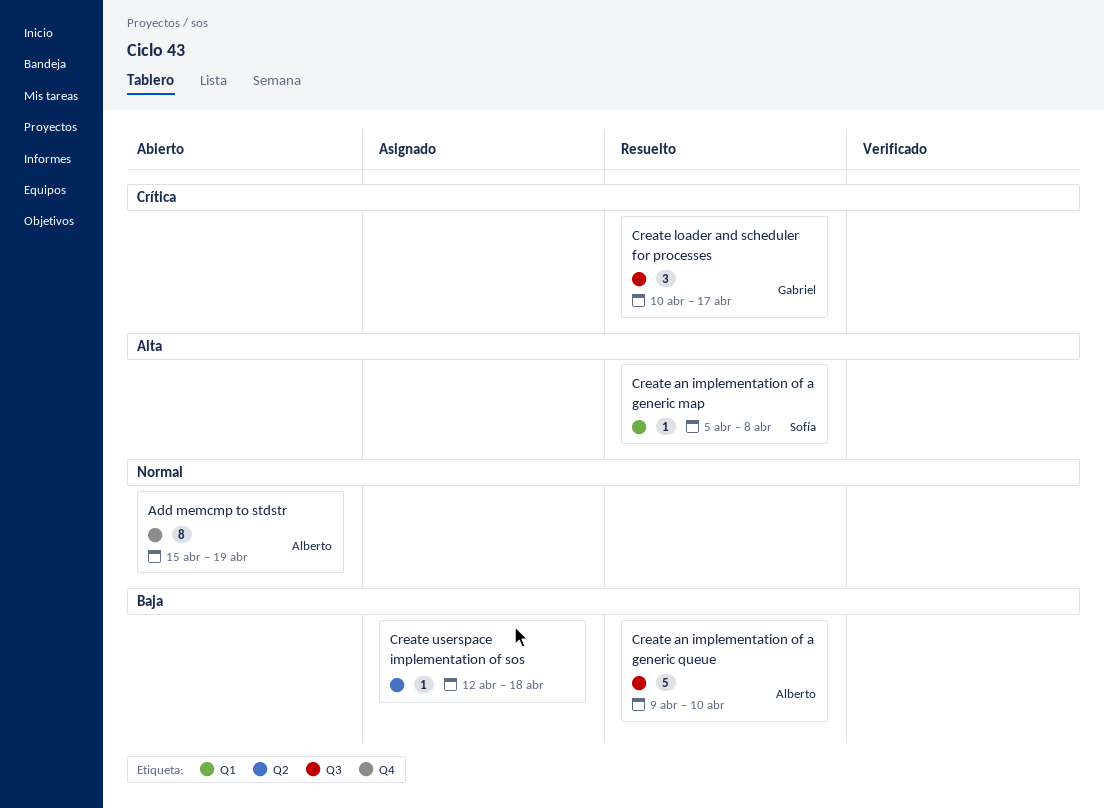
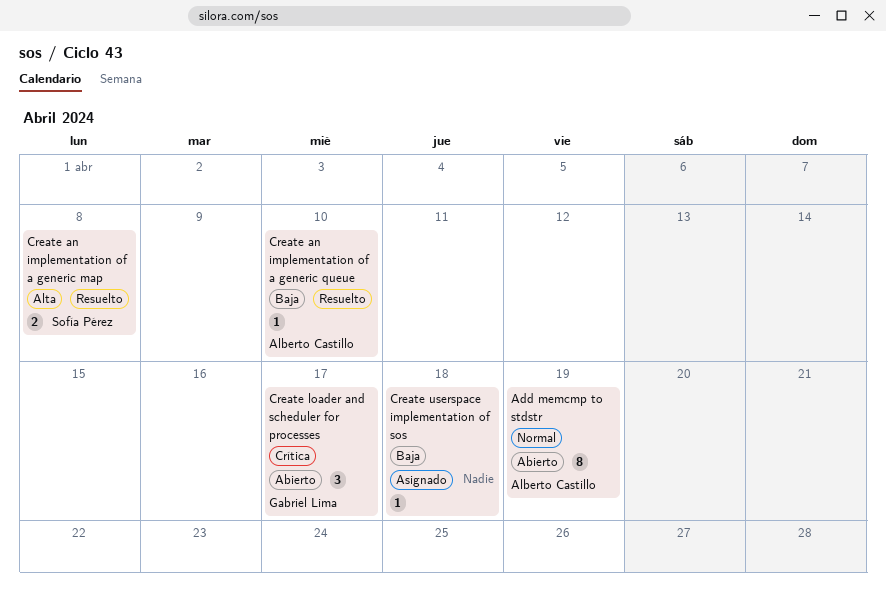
Create an implementation of a generic map, estimate: 1 -> 2
Create an implementation of a generic queue, estimate: 5 -> 1
Create loader and scheduler for processes, status: Resuelto -> Abierto

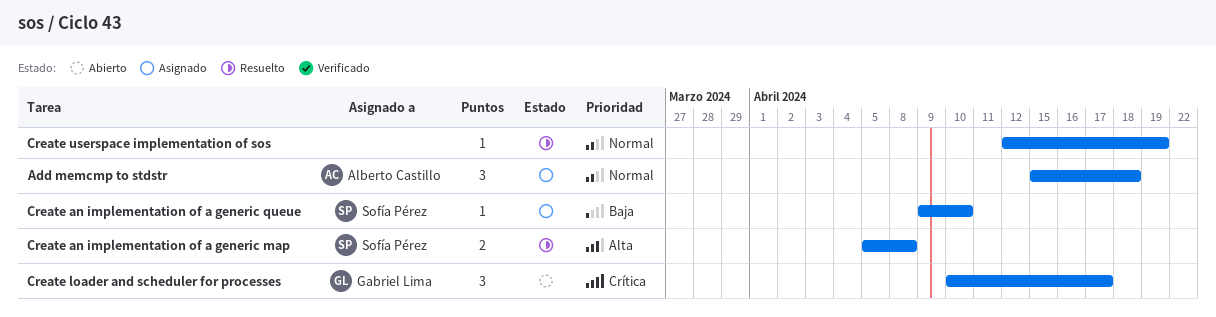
Add memcmp to stdstr, status: Abierto -> Asignado
Add memcmp to stdstr, estimate: 8 -> 3
Add memcmp to stdstr, due: Apr 19 -> Apr 18
Create an implementation of a generic queue, status: Resuelto -> Asignado
Create an implementation of a generic queue, owner: Alberto Castillo -> Sofía Pérez
Create userspace implementation of sos, status: Asignado -> Resuelto
Create userspace implementation of sos, priority: Baja -> Normal
Create userspace implementation of sos, due: Apr 18 -> Apr 19

